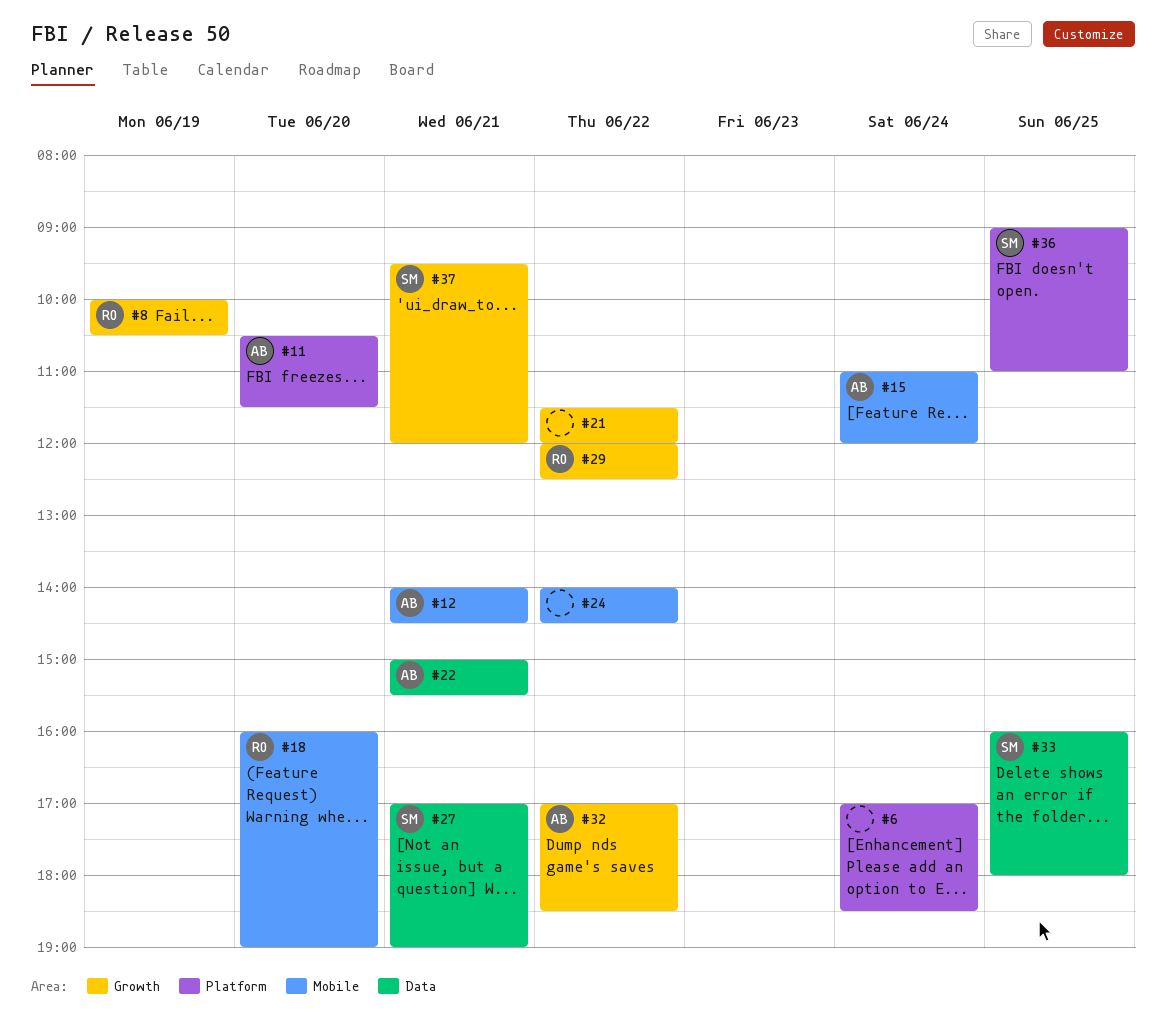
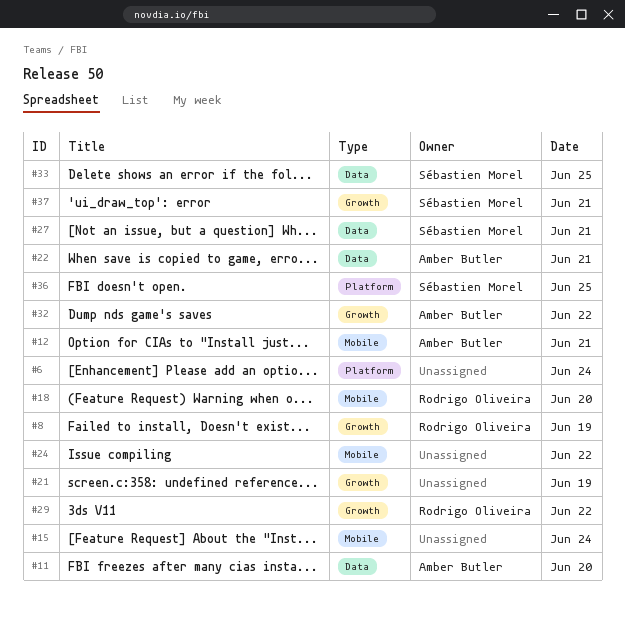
#11, label: Platform -> Data
#15, owner: Amber Butler -> none
#21, day: Jun 22 -> Jun 19

